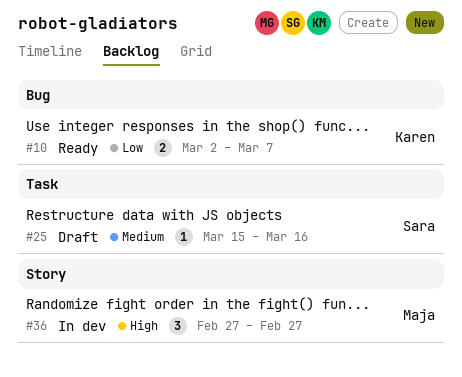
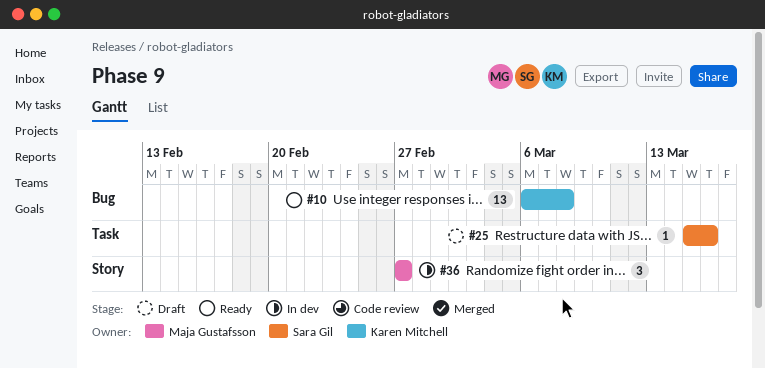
#10, estimate: 2 -> 13
#10, start: Mar 2 -> Mar 6
#10, due: Mar 7 -> Mar 8

